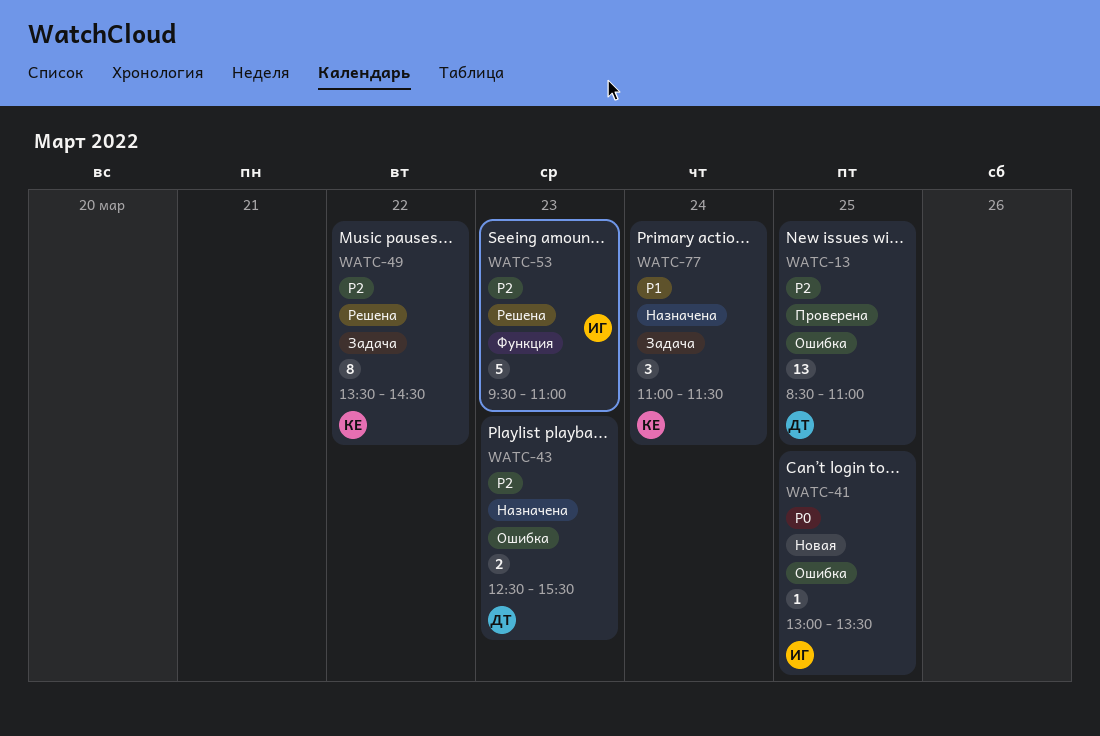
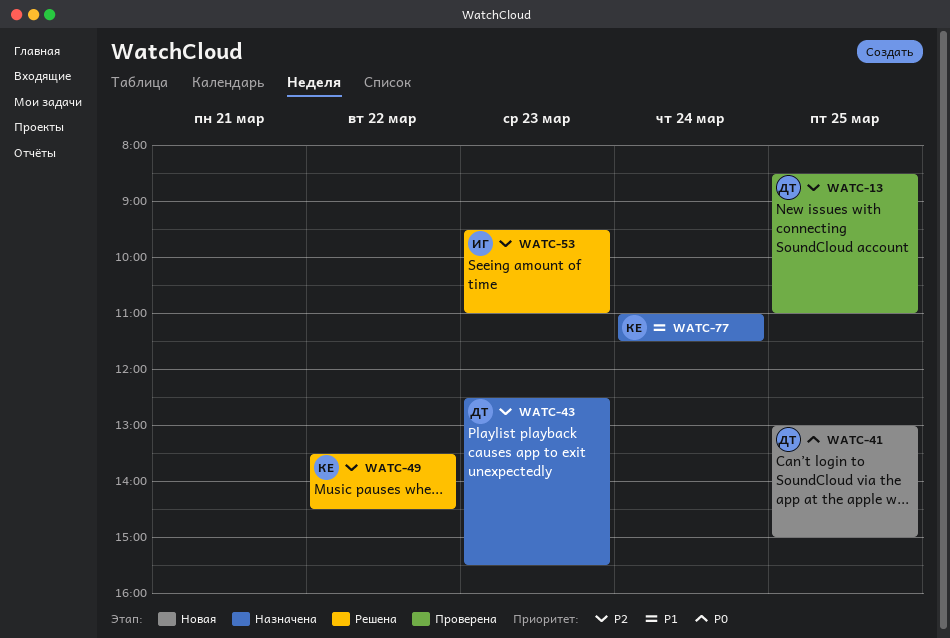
WATC-41, owner: ИГ -> ДТ
WATC-41, ends: 13:30 -> 15:00

